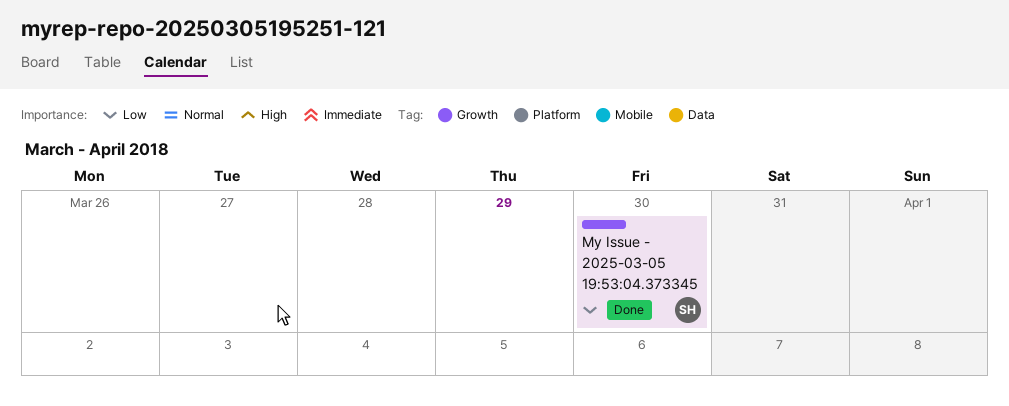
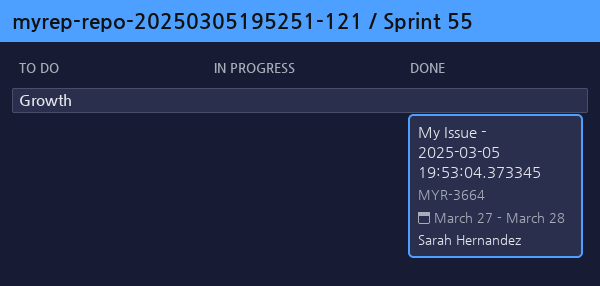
My Issue - 2025-03-05 19:53:04.373345, due: Mar 30 -> Mar 28

